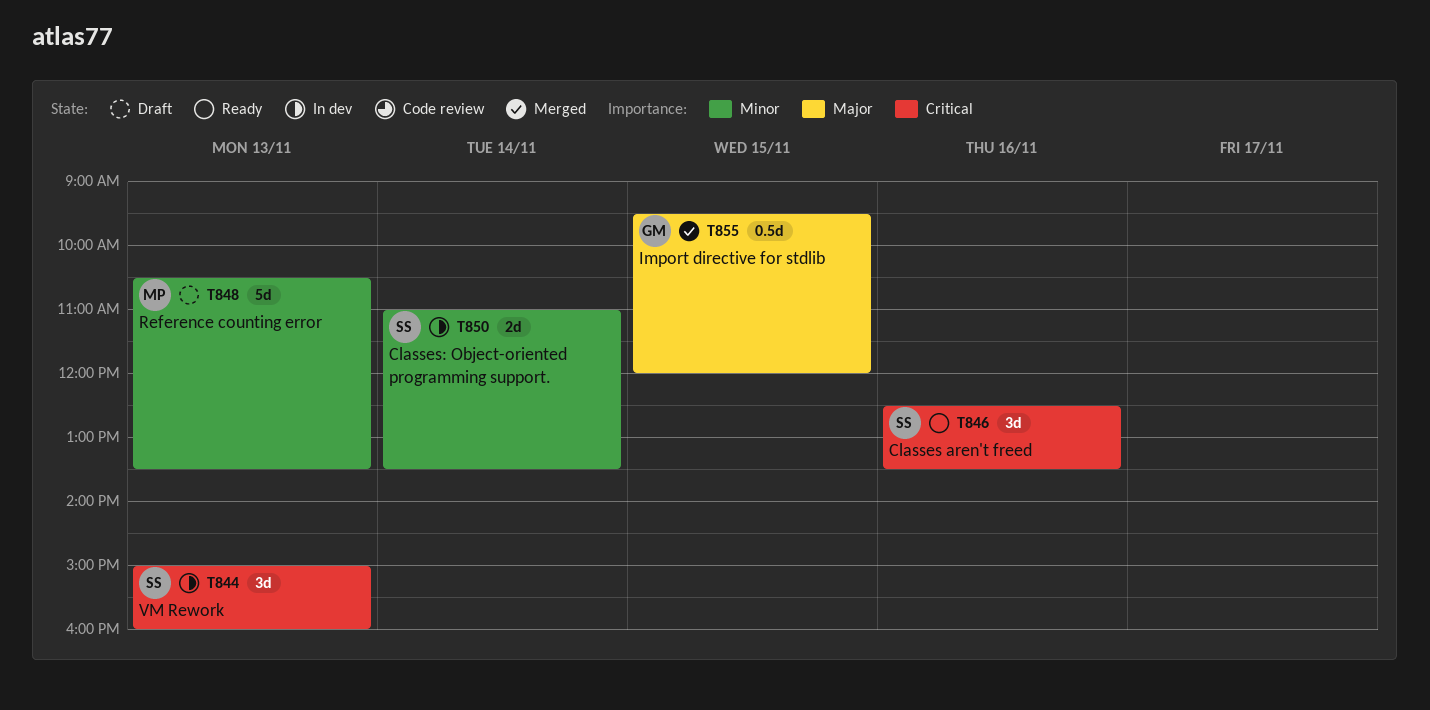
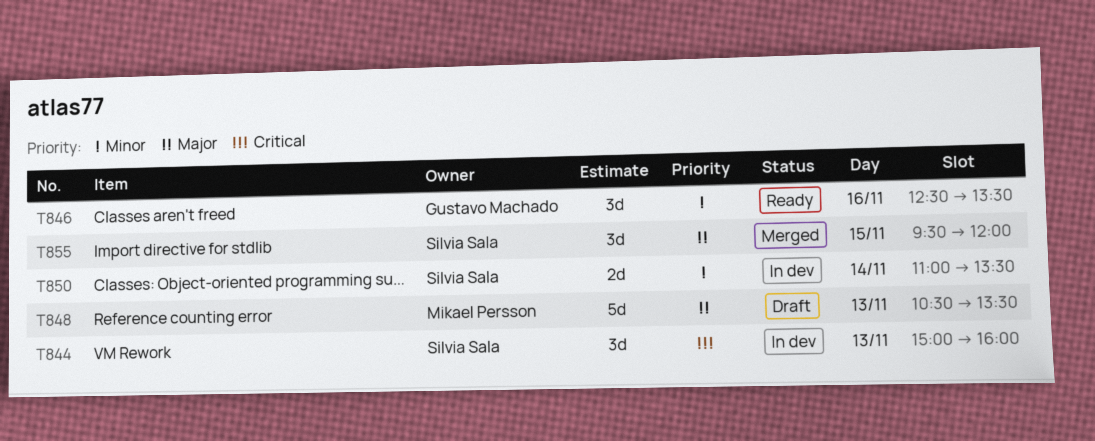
T846, owner: Silvia Sala -> Gustavo Machado
T846, priority: Critical -> Minor
T848, priority: Minor -> Major
T855, owner: Gustavo Machado -> Silvia Sala
T855, estimate: 0.5d -> 3d

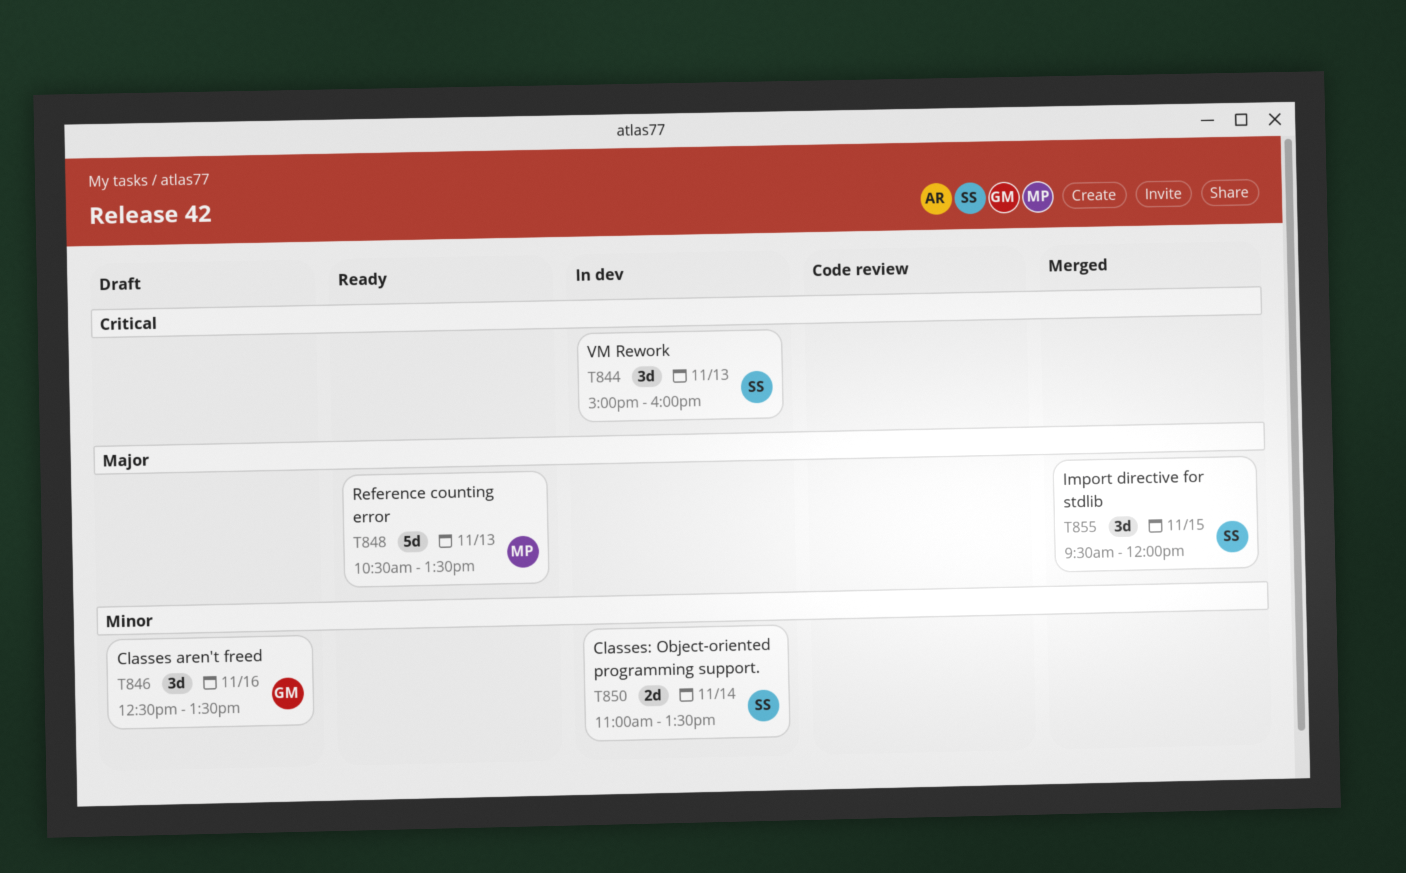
T846, status: Ready -> Draft
T848, status: Draft -> Ready

